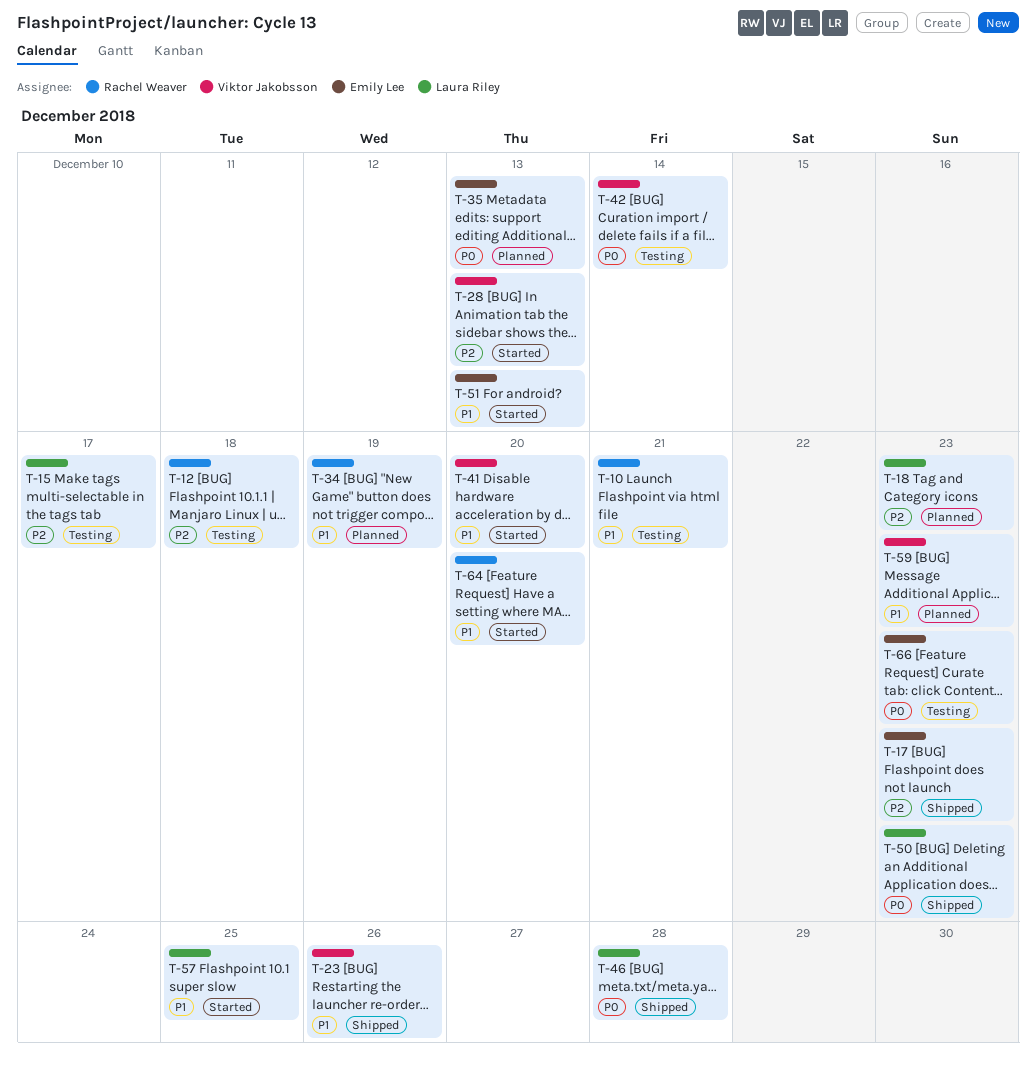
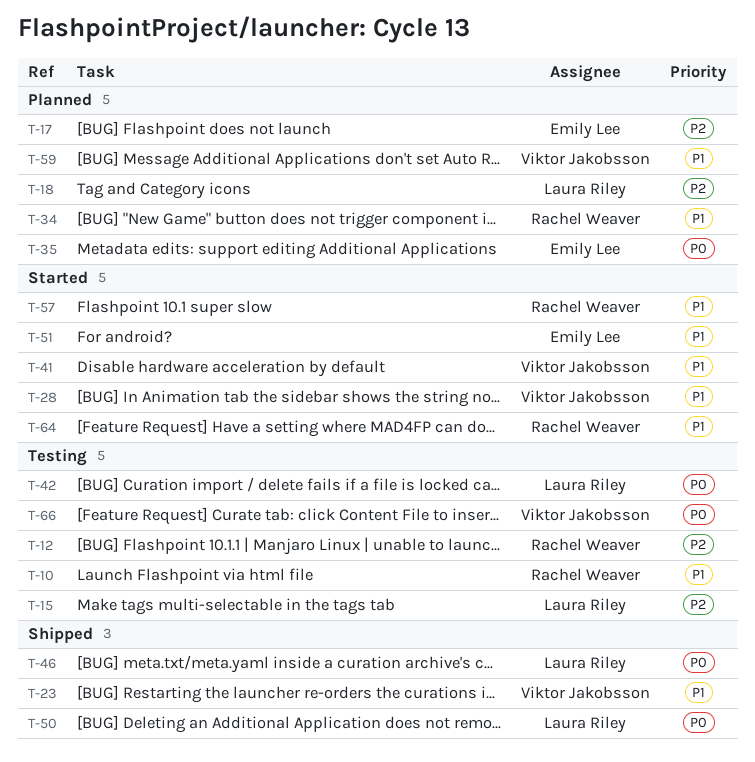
T-17, status: Shipped -> Planned
T-28, priority: P2 -> P1
T-42, owner: Viktor Jakobsson -> Laura Riley
T-57, owner: Laura Riley -> Rachel Weaver
T-66, owner: Emily Lee -> Viktor Jakobsson

